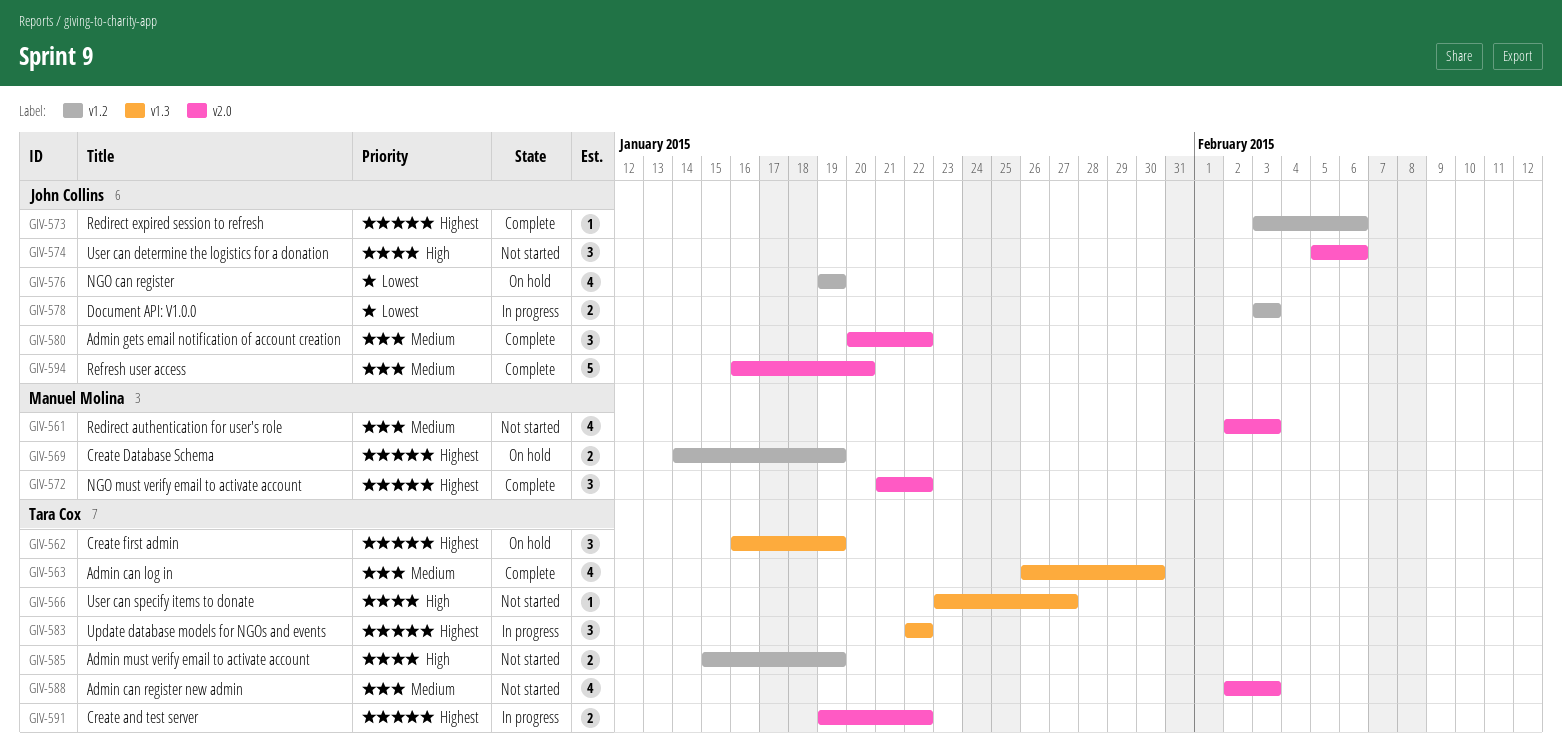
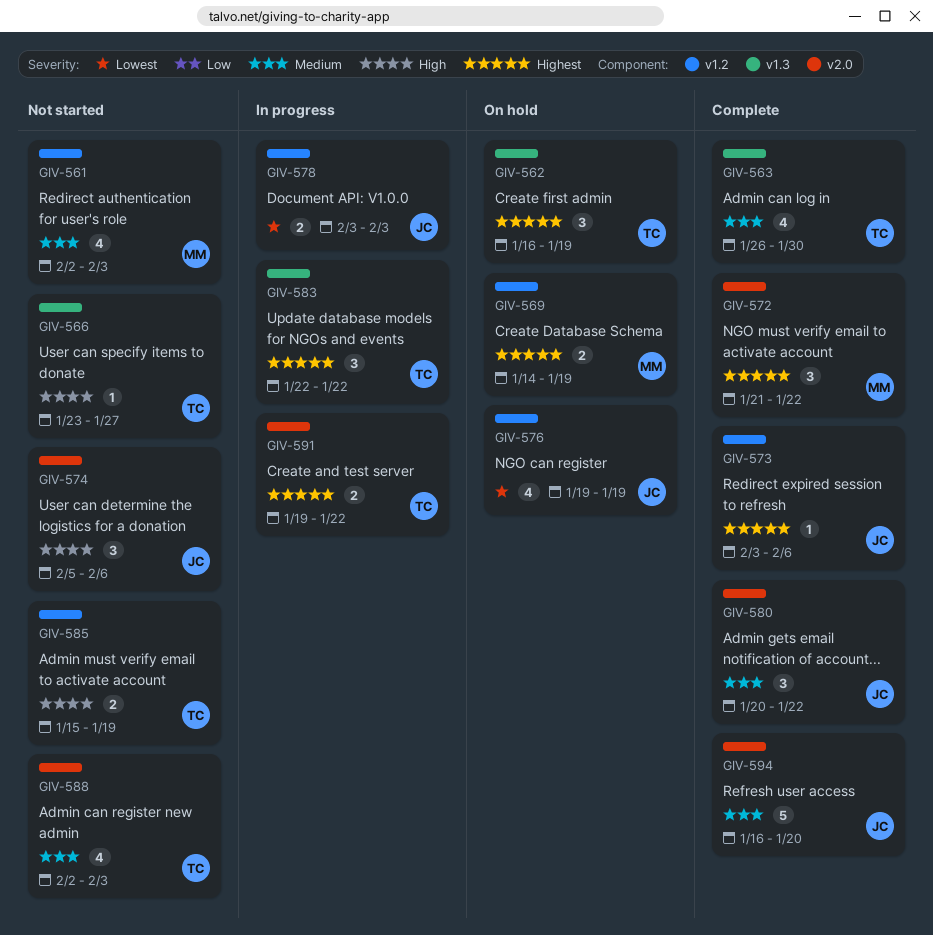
GIV-561, label: v2.0 -> v1.2

